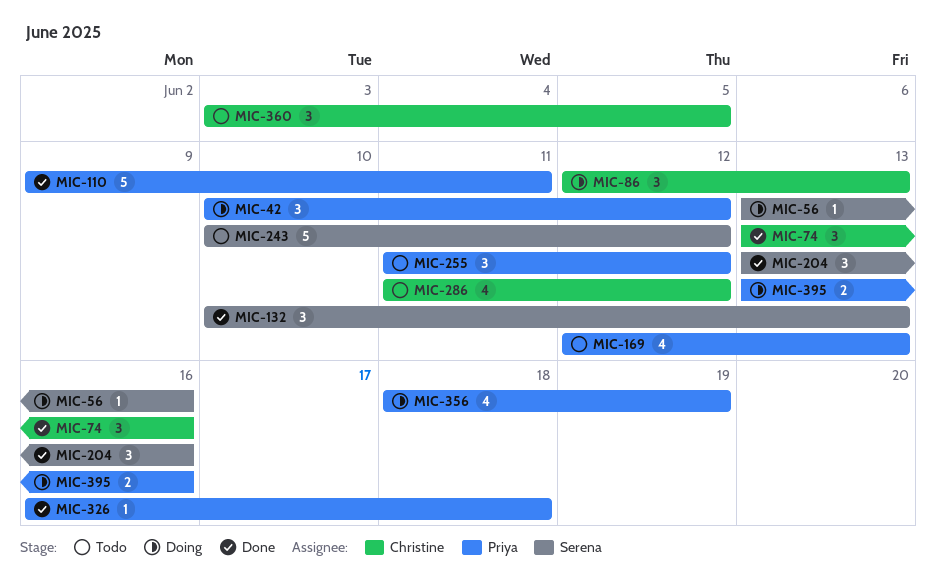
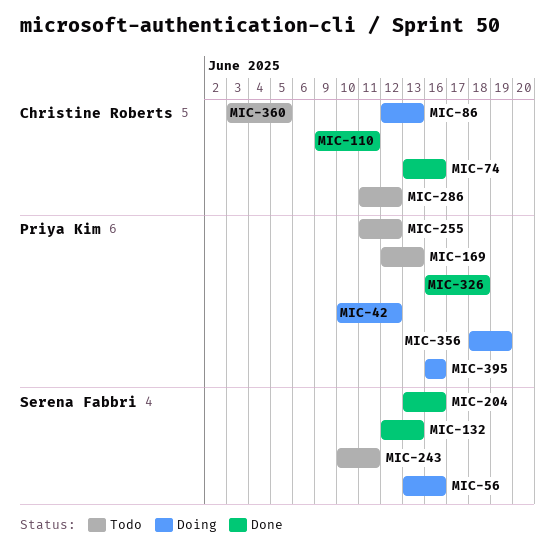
MIC-110, owner: Priya Kim -> Christine Roberts
MIC-132, start: Jun 10 -> Jun 12
MIC-243, due: Jun 12 -> Jun 11
MIC-395, start: Jun 13 -> Jun 16

